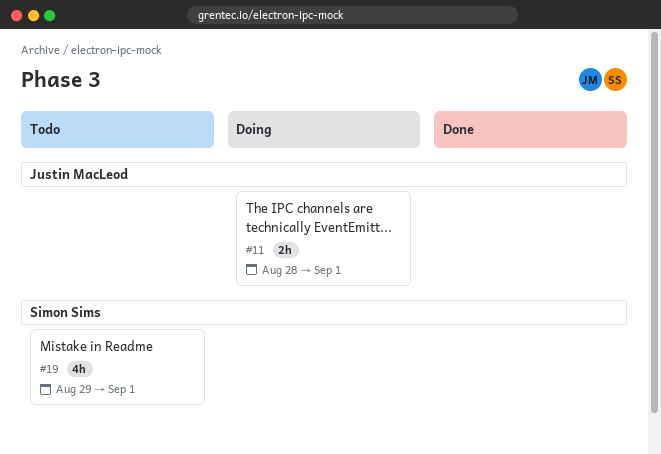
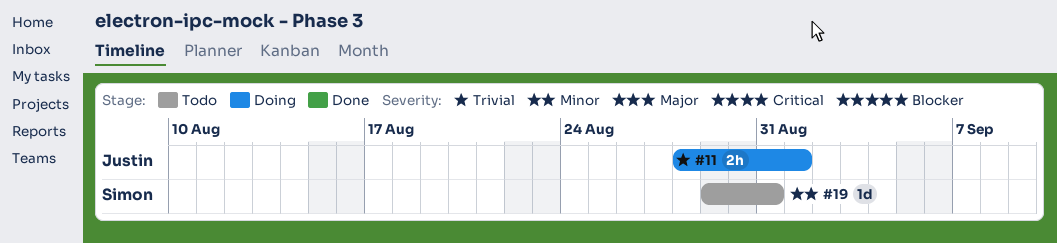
#19, estimate: 4h -> 1d
#19, due: Sep 1 -> Aug 31

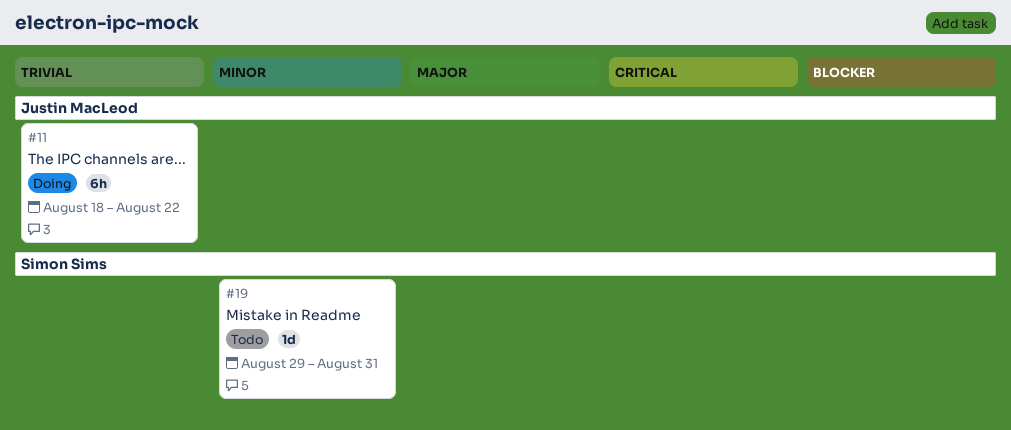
#11, estimate: 2h -> 6h
#11, start: Aug 28 -> Aug 18
#11, due: Sep 1 -> Aug 22

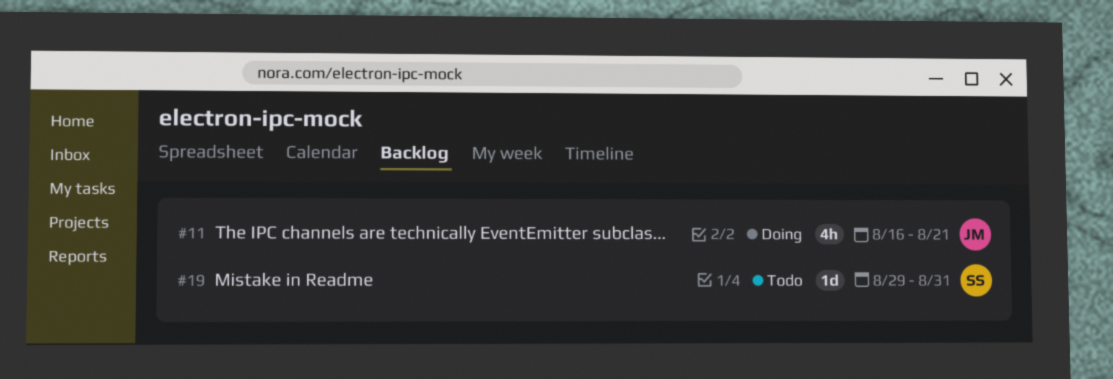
#11, estimate: 6h -> 4h
#11, start: Aug 18 -> Aug 16
#11, due: Aug 22 -> Aug 21

